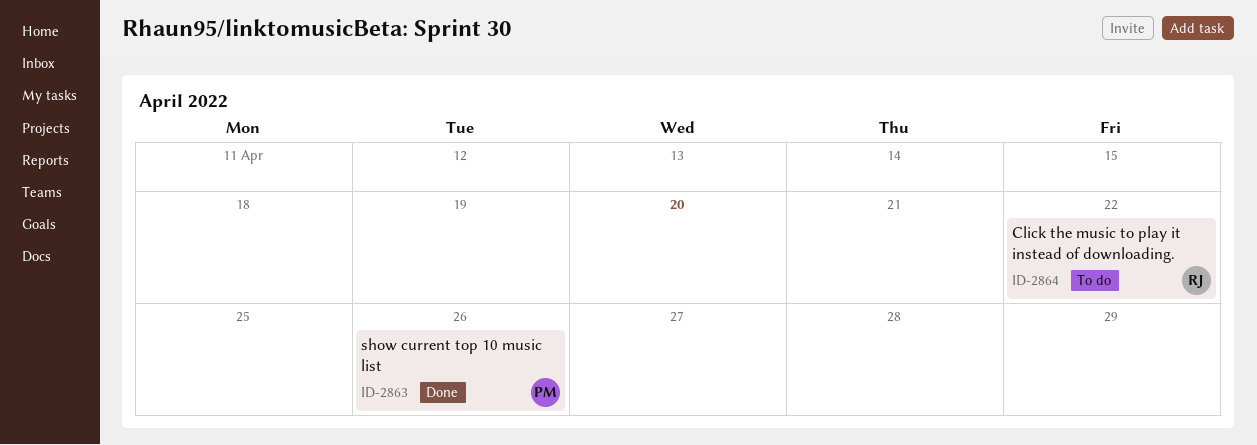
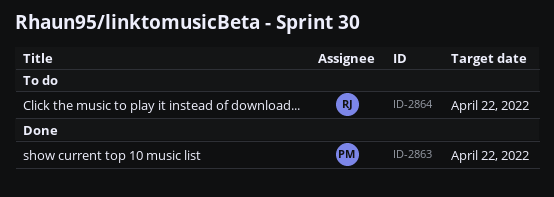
ID-2863, due: Apr 26 -> Apr 22

